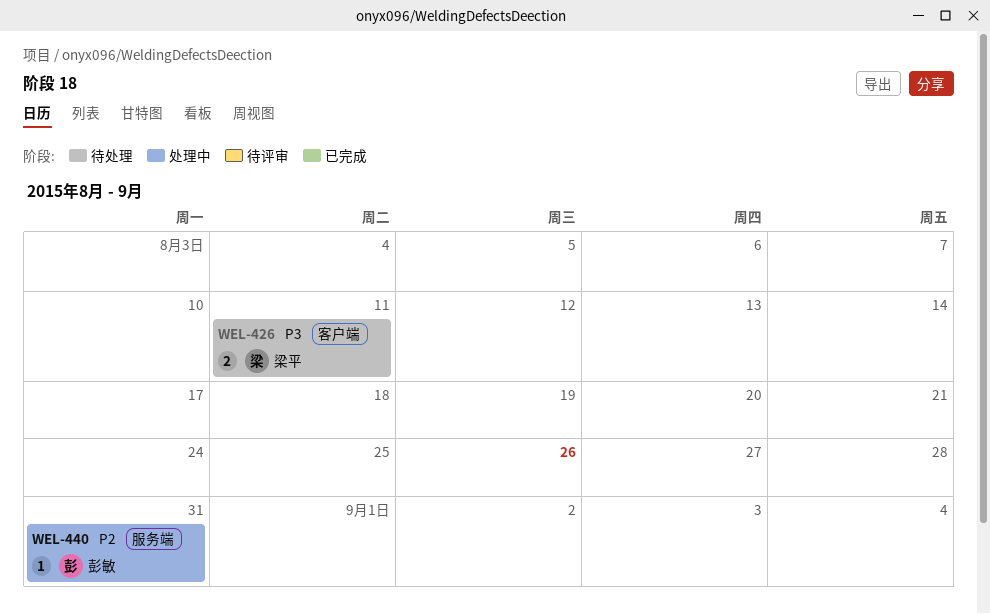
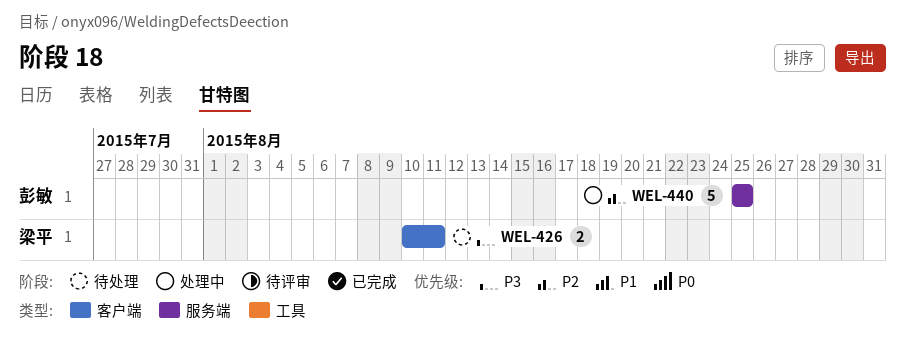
WEL-440, estimate: 1 -> 5
WEL-440, due: Aug 31 -> Aug 25

